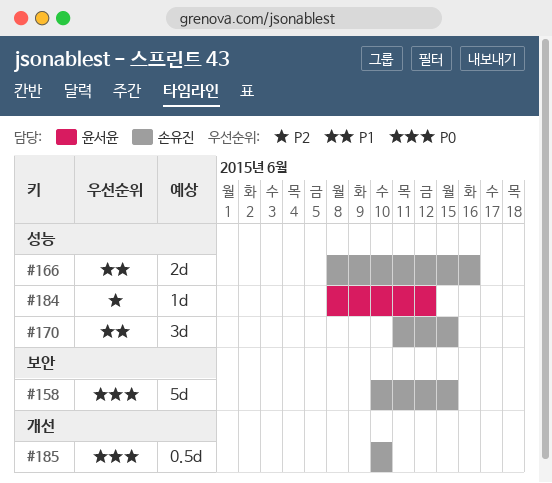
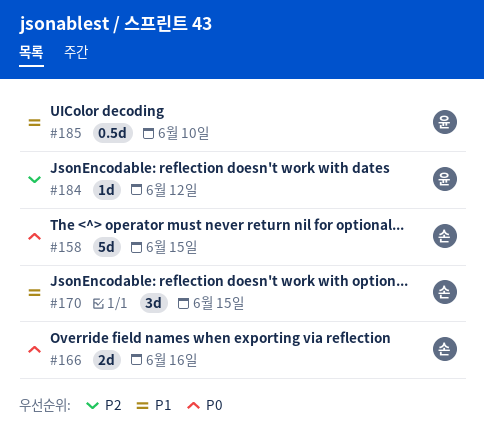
#166, priority: P1 -> P0
#185, owner: 손유진 -> 윤서윤
#185, priority: P0 -> P1

